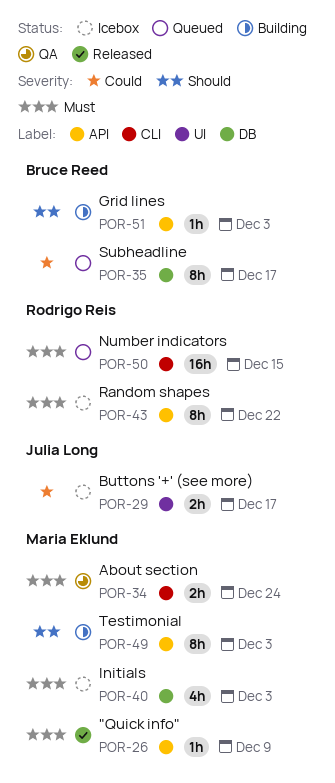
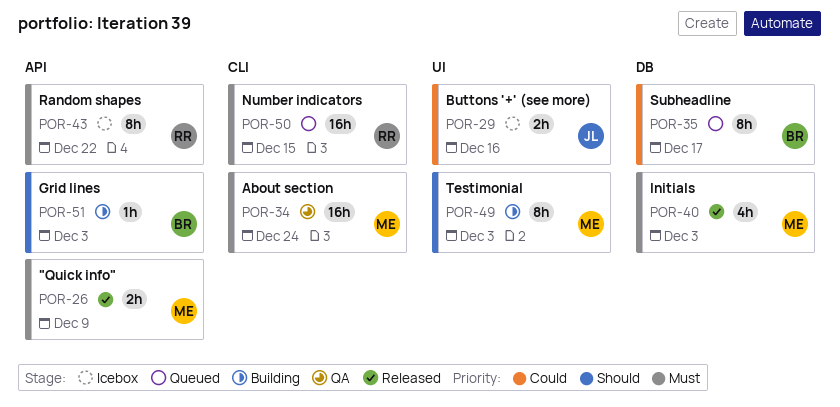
POR-26, estimate: 1h -> 2h
POR-29, due: Dec 17 -> Dec 16
POR-34, estimate: 2h -> 16h
POR-40, status: Icebox -> Released
POR-49, label: API -> UI

